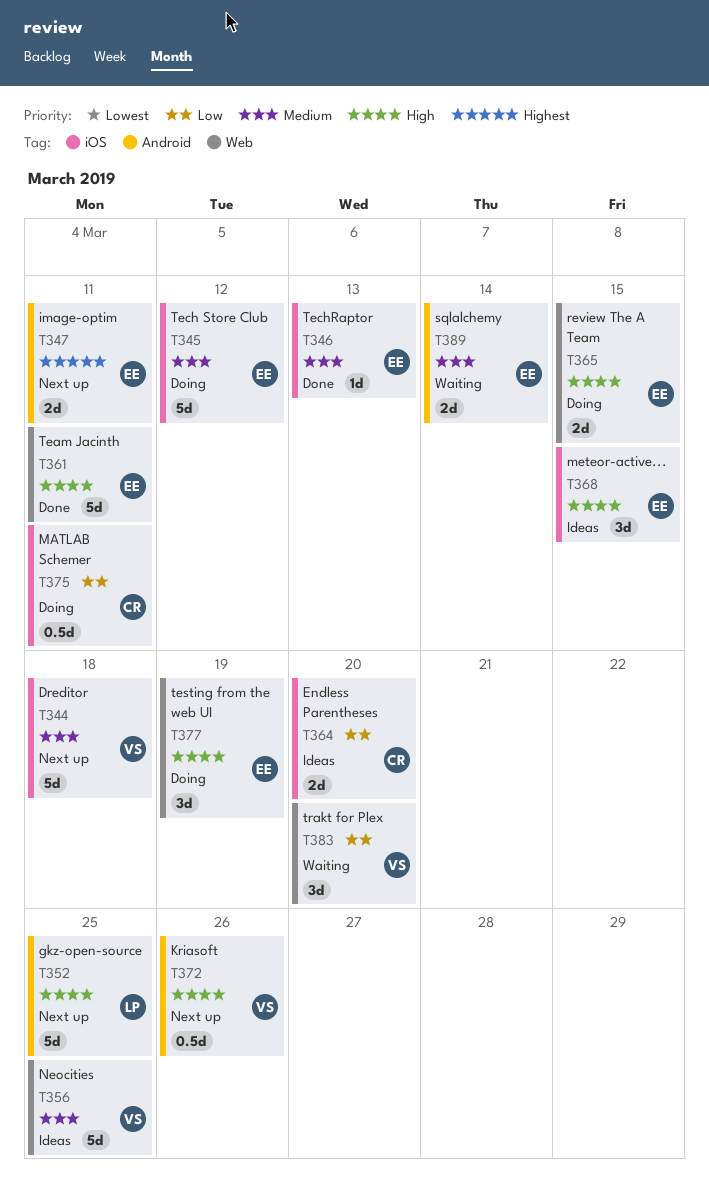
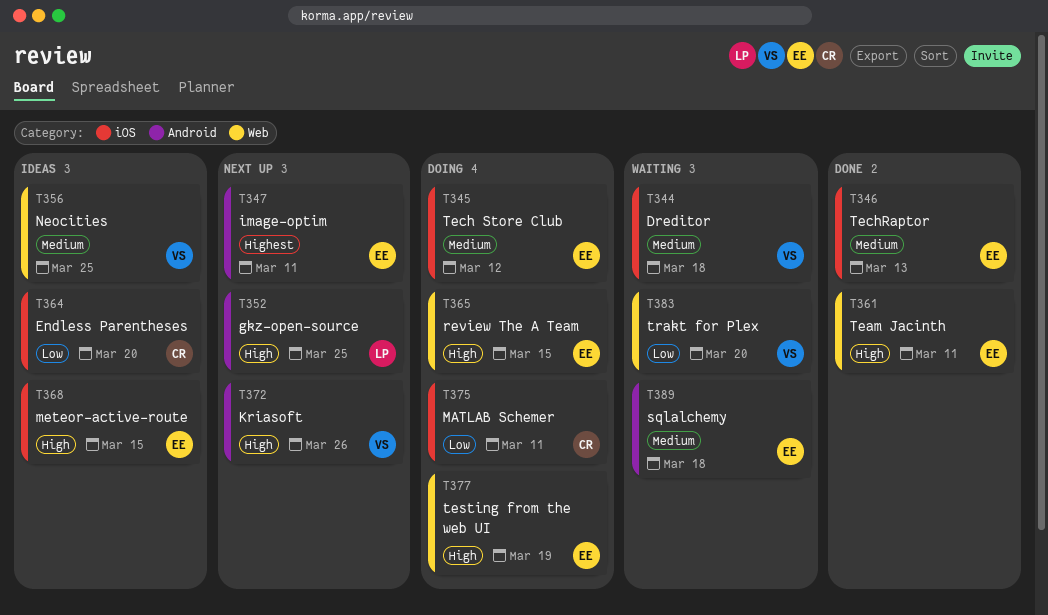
T344, status: Next up -> Waiting
T389, due: Mar 14 -> Mar 18

